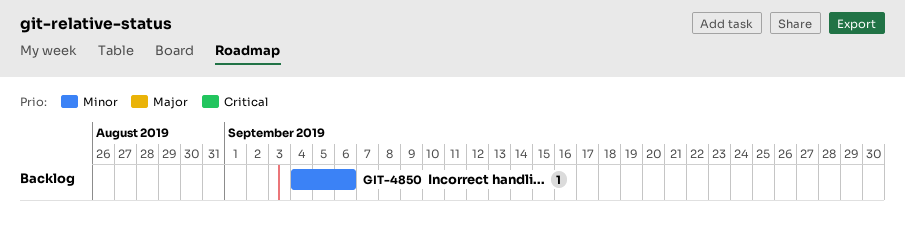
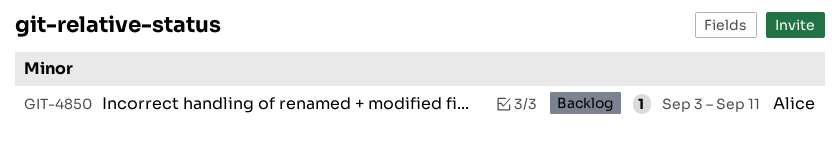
GIT-4850, start: Sep 4 -> Sep 3
GIT-4850, due: Sep 6 -> Sep 11

